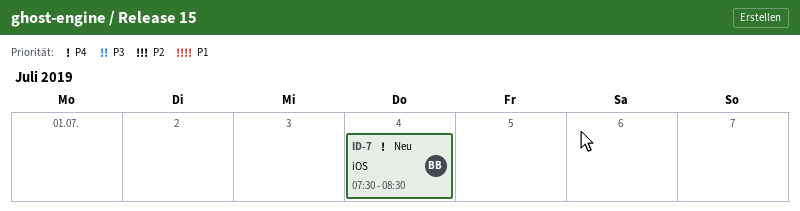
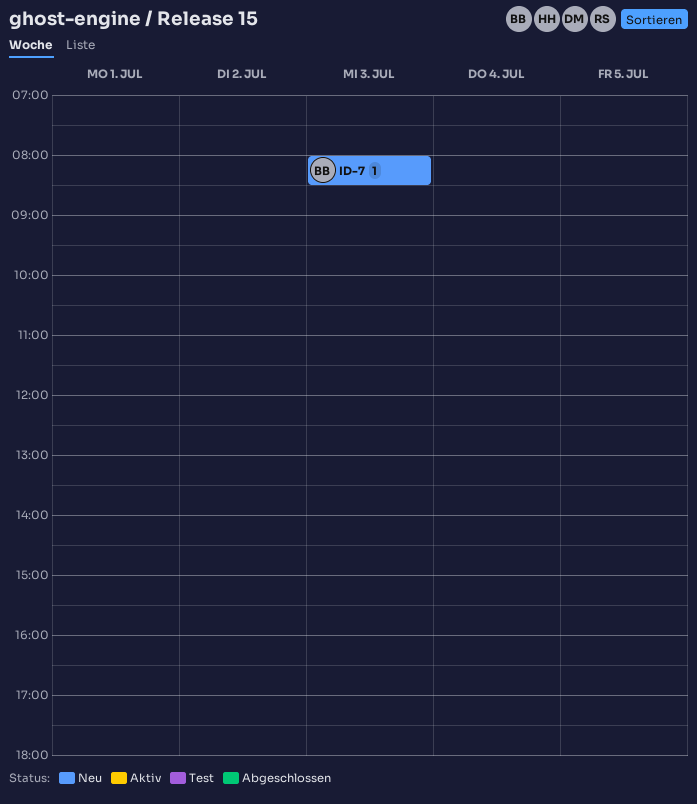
ID-7, day: Jul 4 -> Jul 3
ID-7, begins: 07:30 -> 08:00

